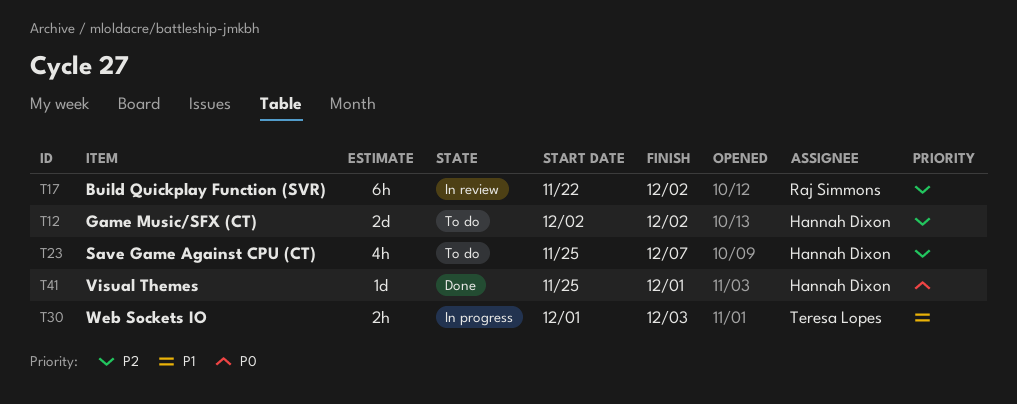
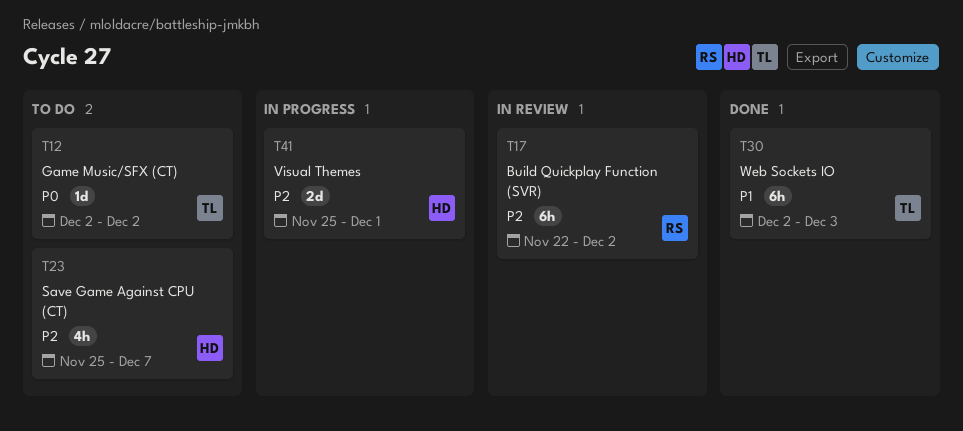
T12, owner: Hannah Dixon -> Teresa Lopes
T12, priority: P2 -> P0
T12, estimate: 2d -> 1d
T30, status: In progress -> Done
T30, estimate: 2h -> 6h
T30, start: Dec 1 -> Dec 2
T41, status: Done -> In progress
T41, priority: P0 -> P2
T41, estimate: 1d -> 2d

